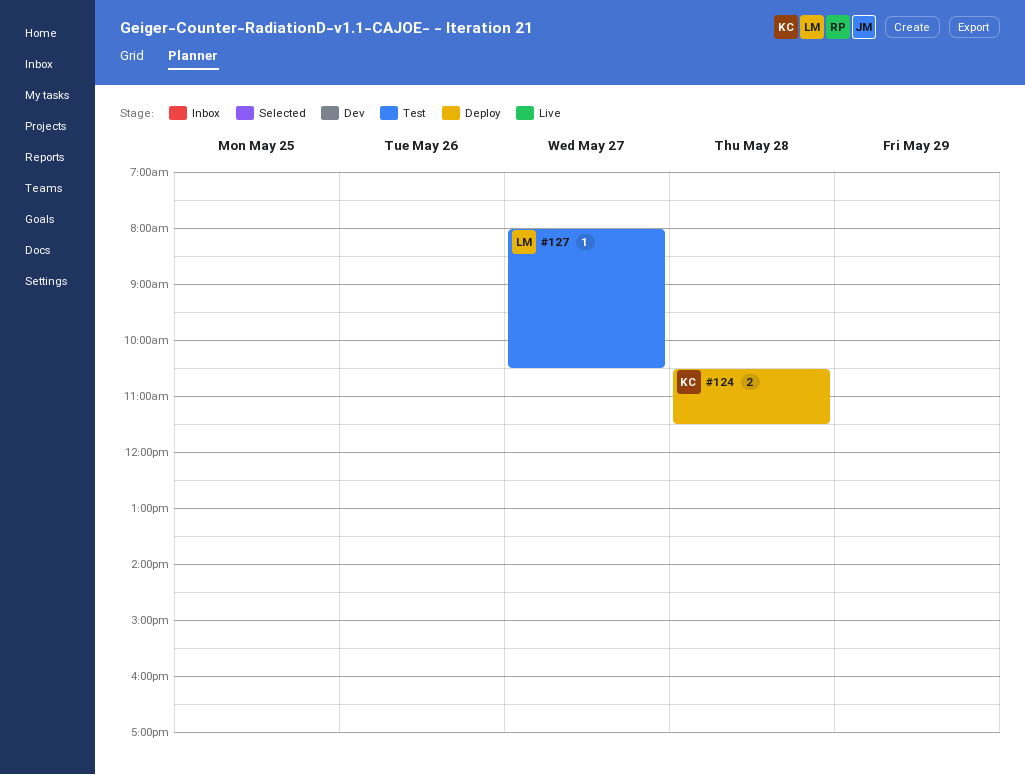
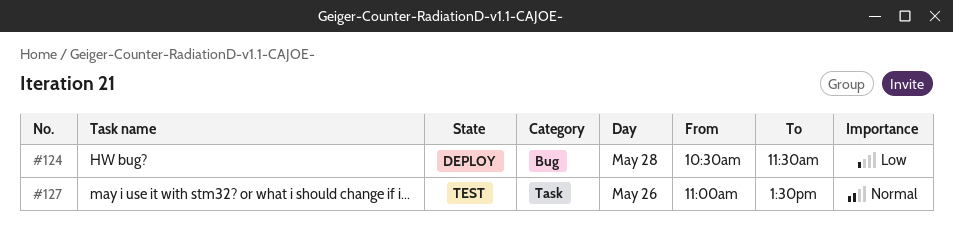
#127, day: May 27 -> May 26
#127, begins: 08:00 -> 11:00
#127, ends: 10:30 -> 13:30

